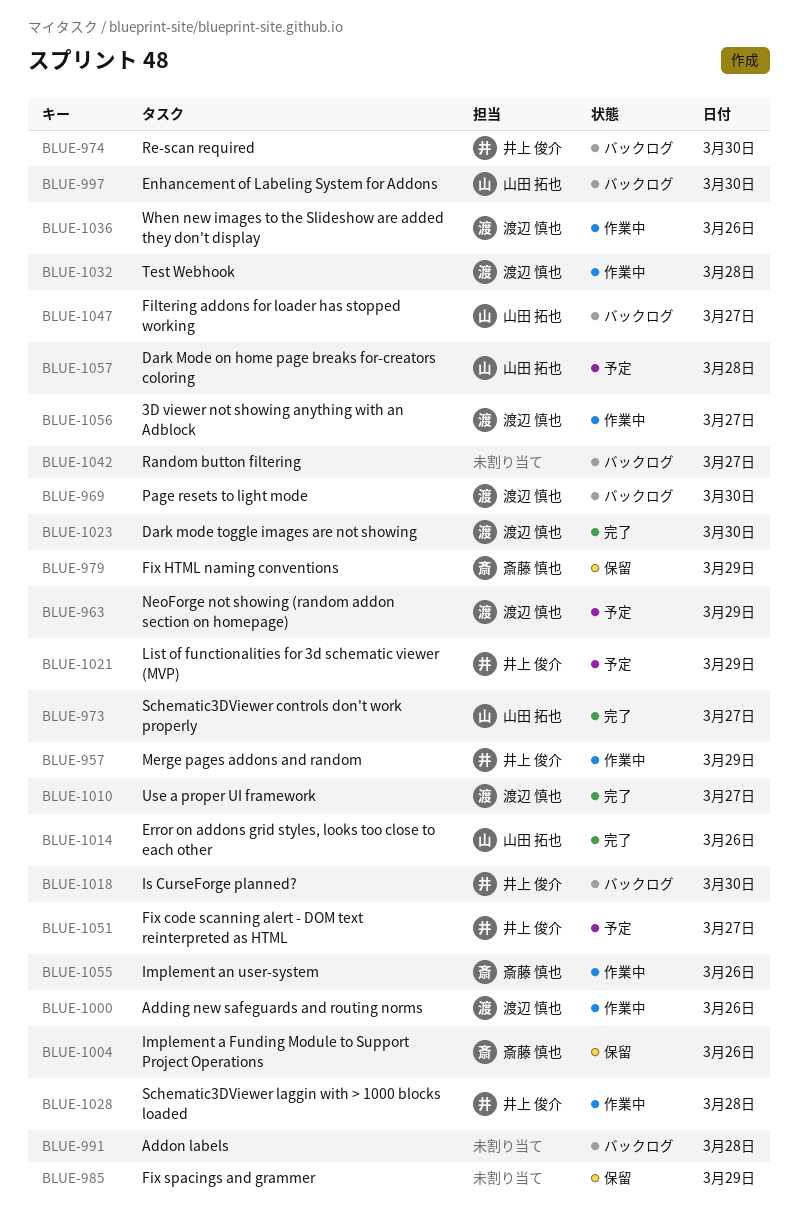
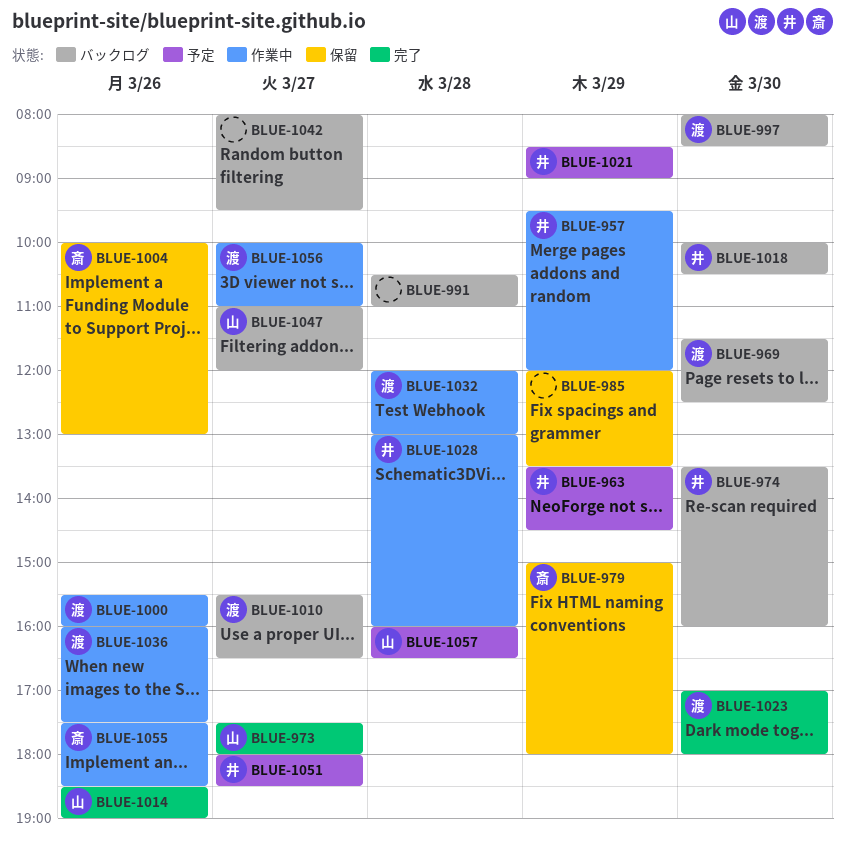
BLUE-963, owner: 渡辺 慎也 -> 井上 俊介
BLUE-997, owner: 山田 拓也 -> 渡辺 慎也
BLUE-1010, status: 完了 -> バックログ

